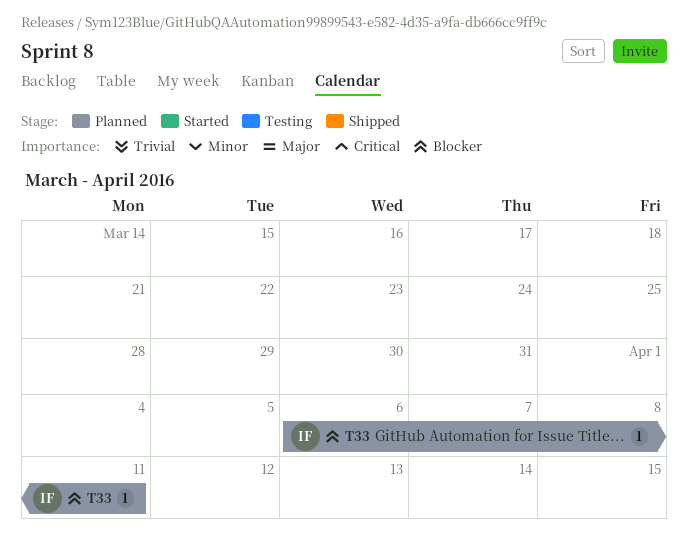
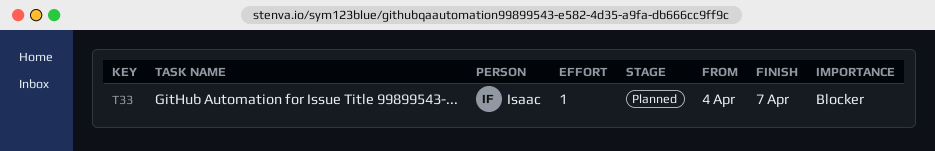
T33, start: Apr 6 -> Apr 4
T33, due: Apr 11 -> Apr 7

